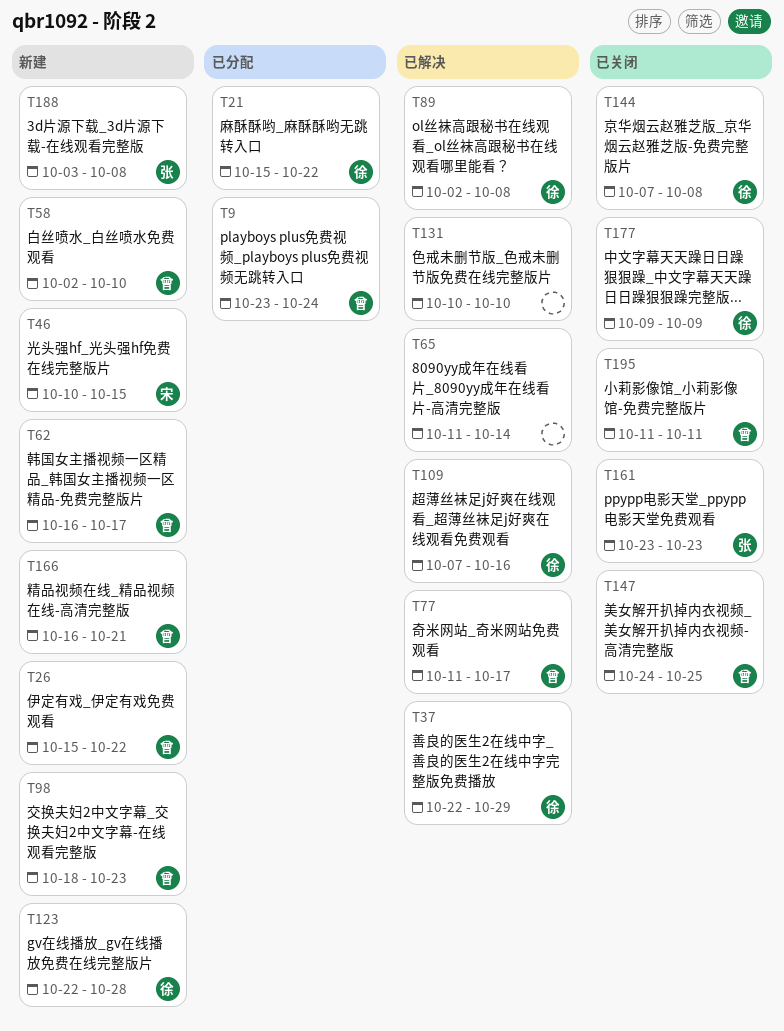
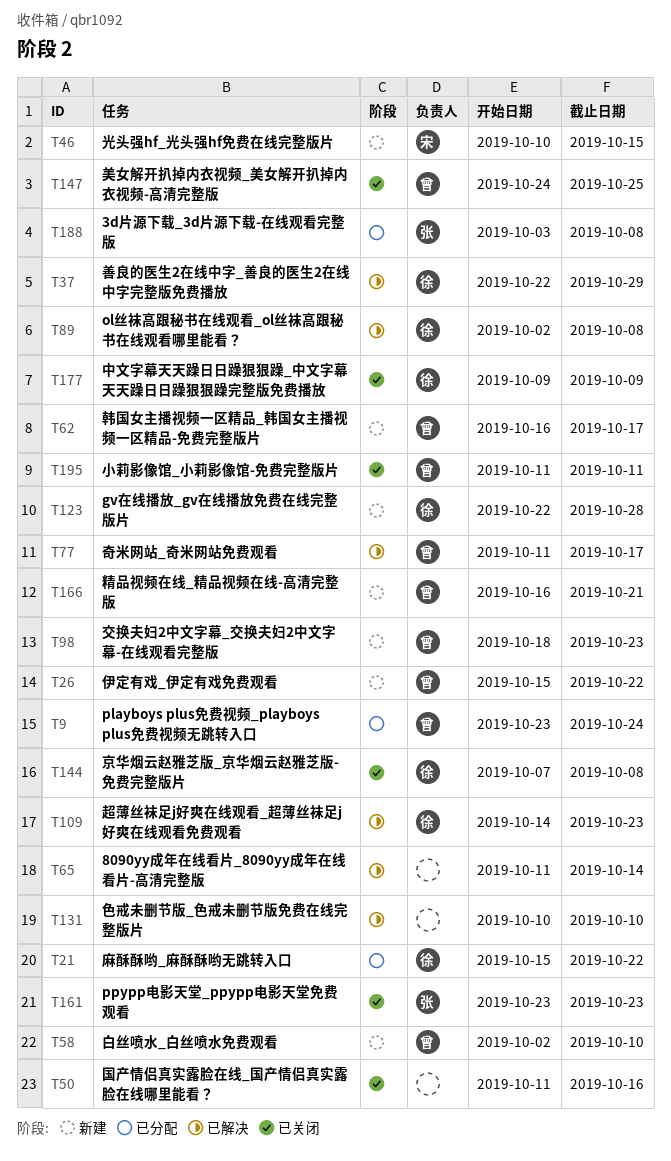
T50: none -> present
T109, start: Oct 7 -> Oct 14
T109, due: Oct 16 -> Oct 23
T188, status: 新建 -> 已分配

